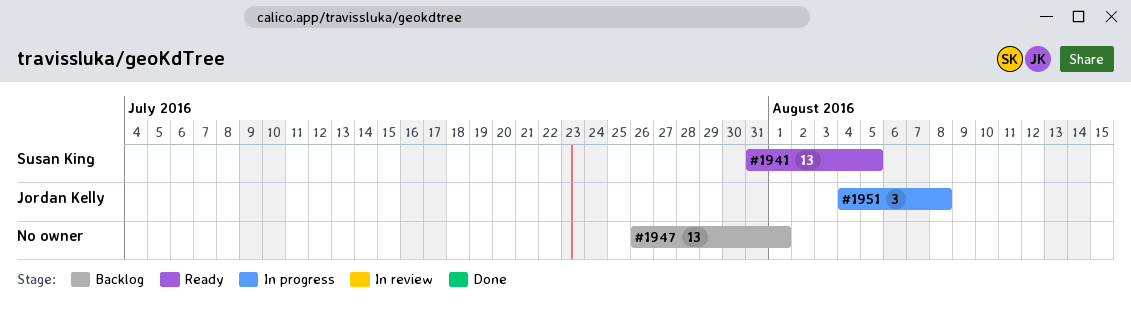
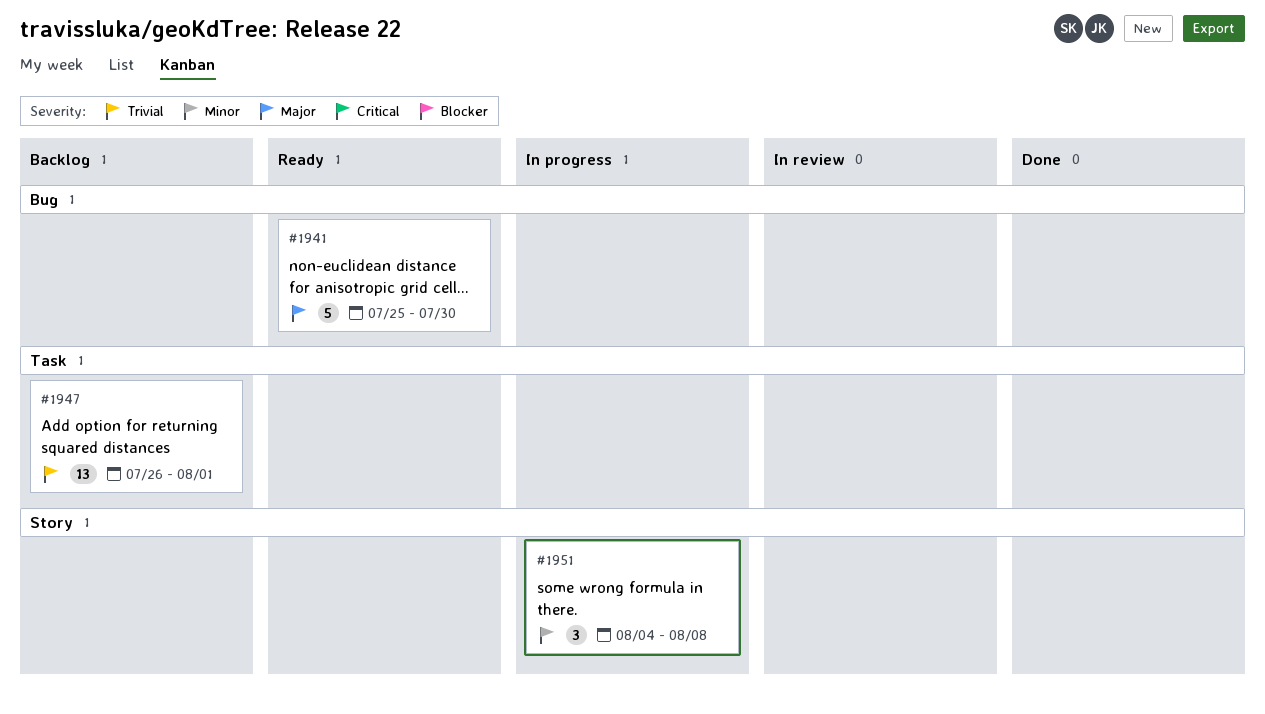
#1941, estimate: 13 -> 5
#1941, start: Jul 31 -> Jul 25
#1941, due: Aug 5 -> Jul 30

